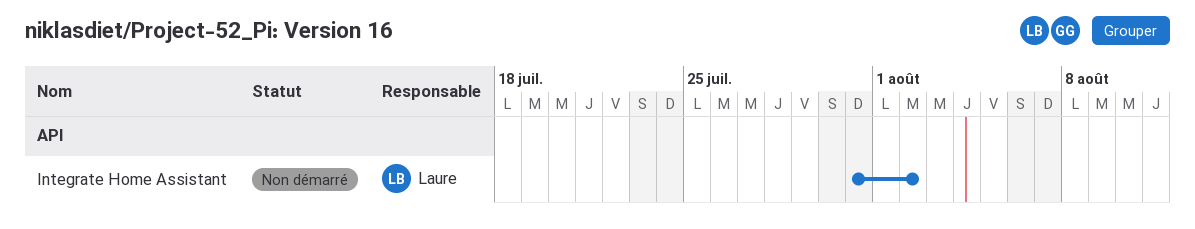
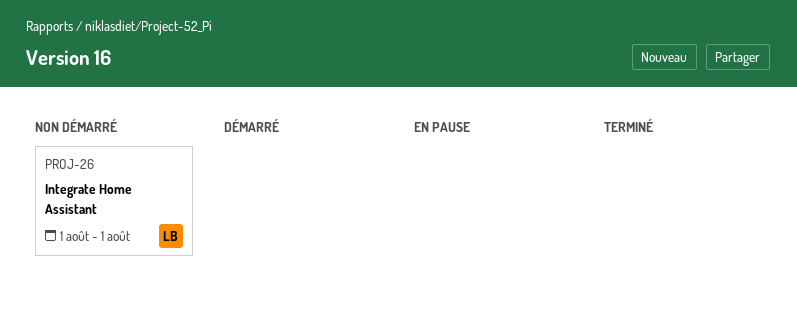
Integrate Home Assistant, start: Jul 31 -> Aug 1
Integrate Home Assistant, due: Aug 2 -> Aug 1

